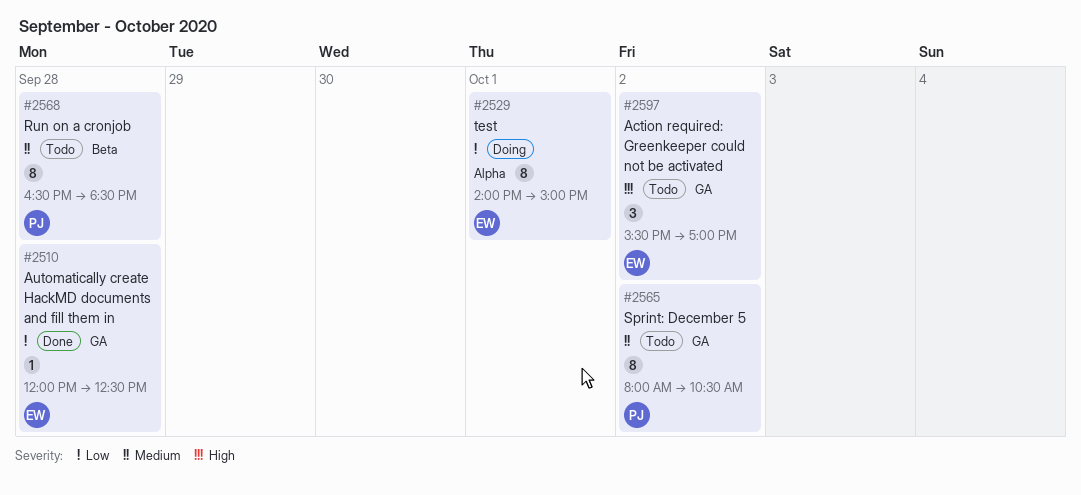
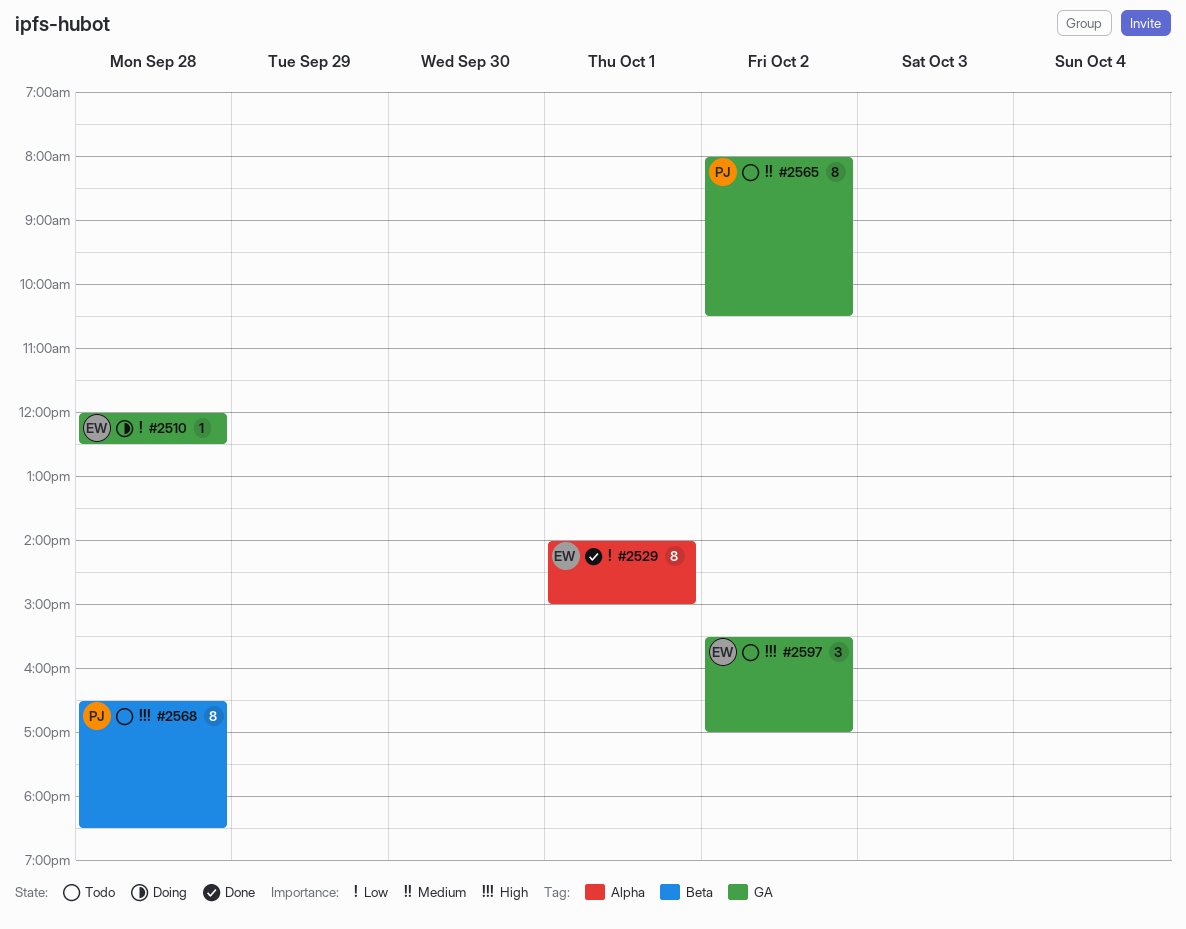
#2510, status: Done -> Doing
#2529, status: Doing -> Done
#2568, priority: Medium -> High

